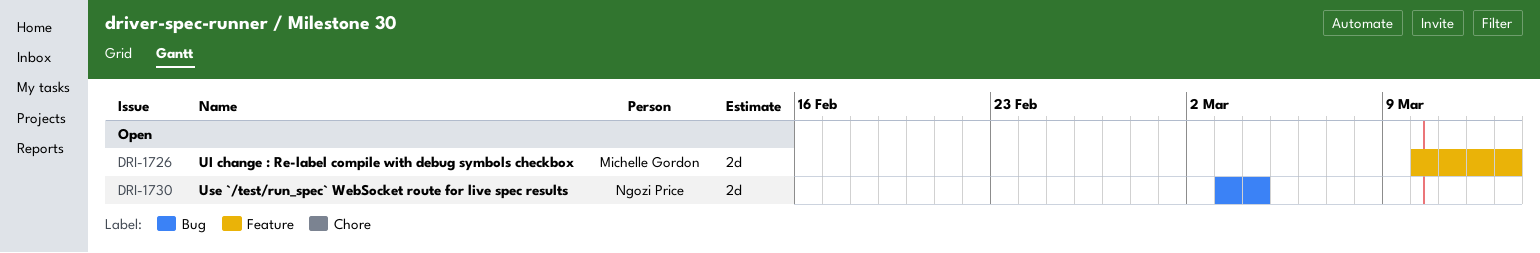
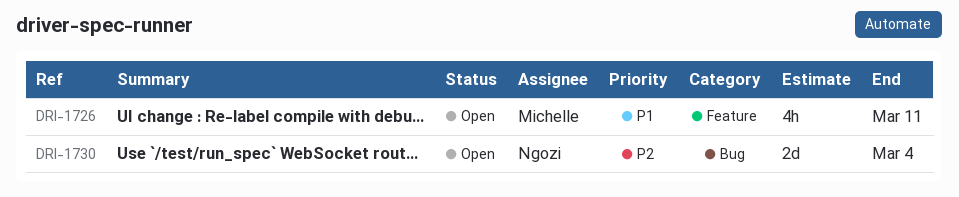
DRI-1726, estimate: 2d -> 4h
DRI-1726, due: Mar 13 -> Mar 11

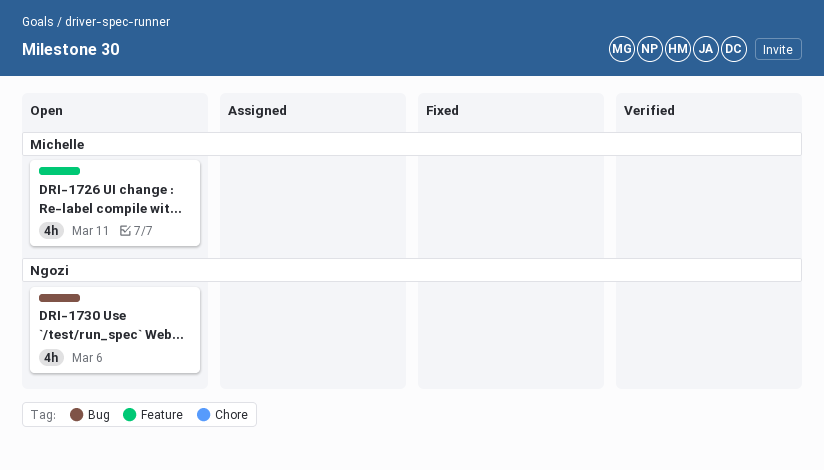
DRI-1730, estimate: 2d -> 4h
DRI-1730, due: Mar 4 -> Mar 6

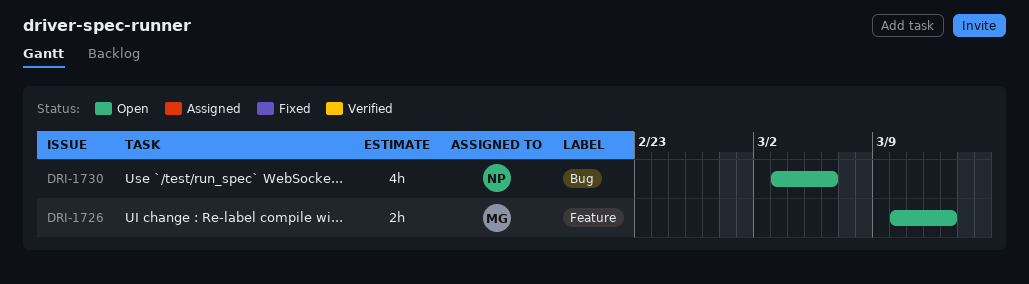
DRI-1726, estimate: 4h -> 2h
DRI-1726, due: Mar 11 -> Mar 13

